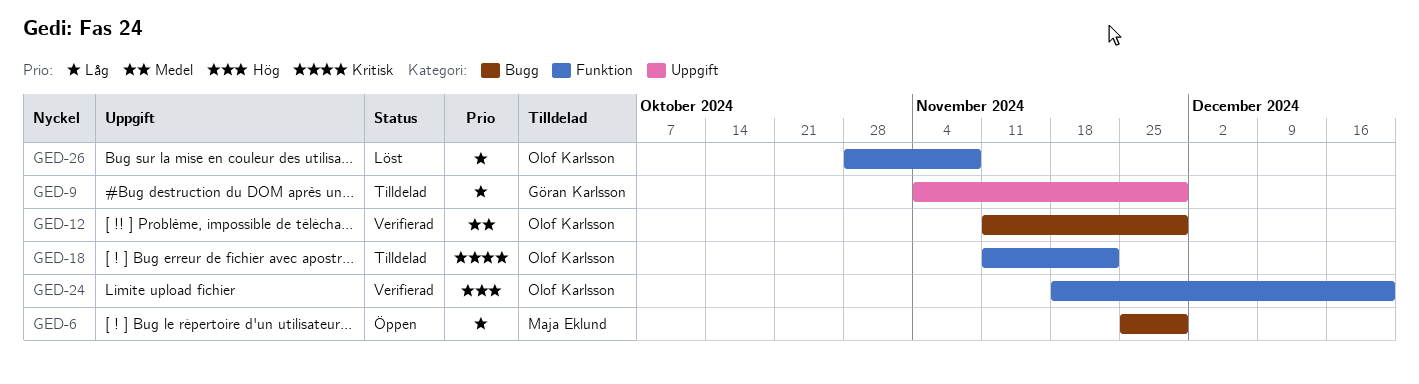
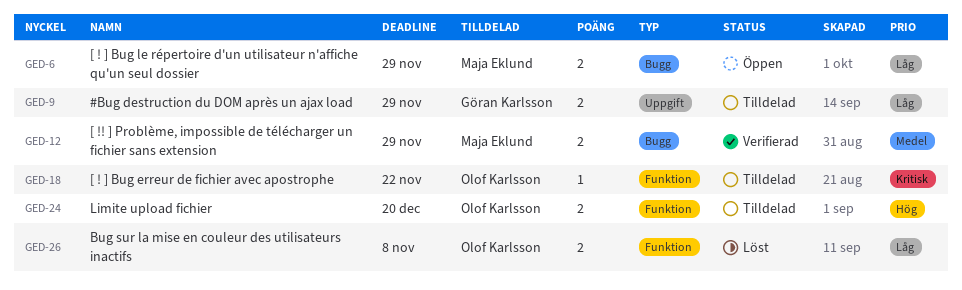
GED-12, owner: Olof Karlsson -> Maja Eklund
GED-24, status: Verifierad -> Tilldelad

